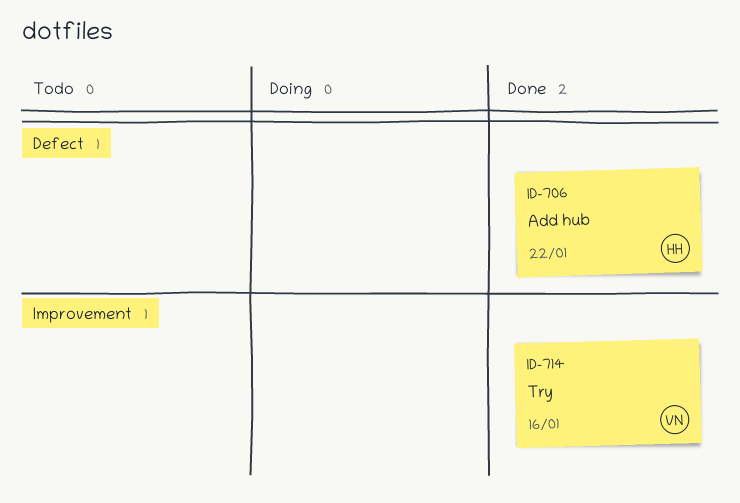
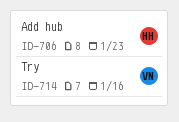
ID-706, due: Jan 22 -> Jan 23

